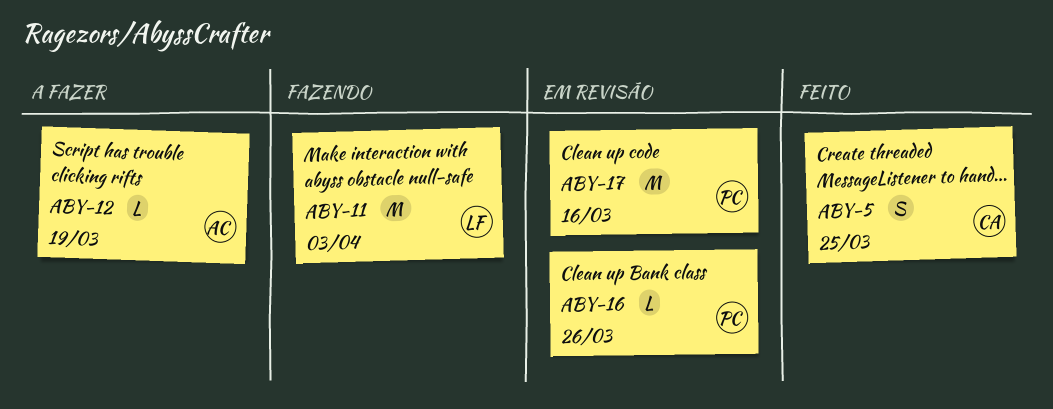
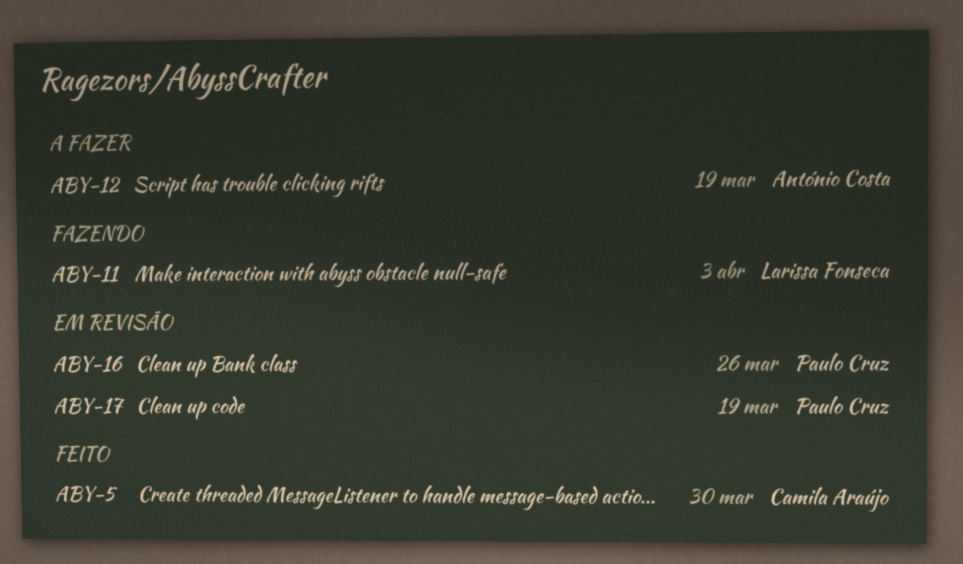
ABY-5, due: Mar 25 -> Mar 30
ABY-17, due: Mar 16 -> Mar 19

